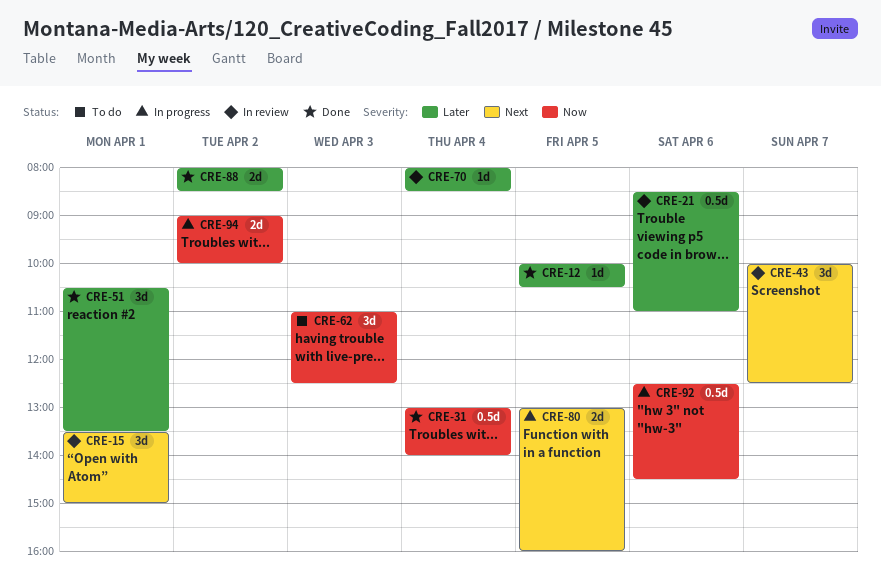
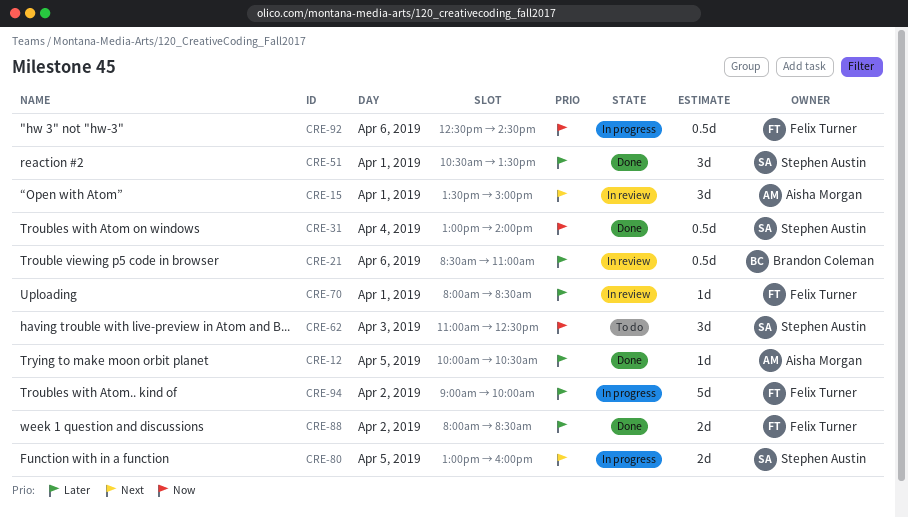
CRE-43: present -> none
CRE-70, day: Apr 4 -> Apr 1
CRE-94, priority: Now -> Later
CRE-94, estimate: 2d -> 5d

